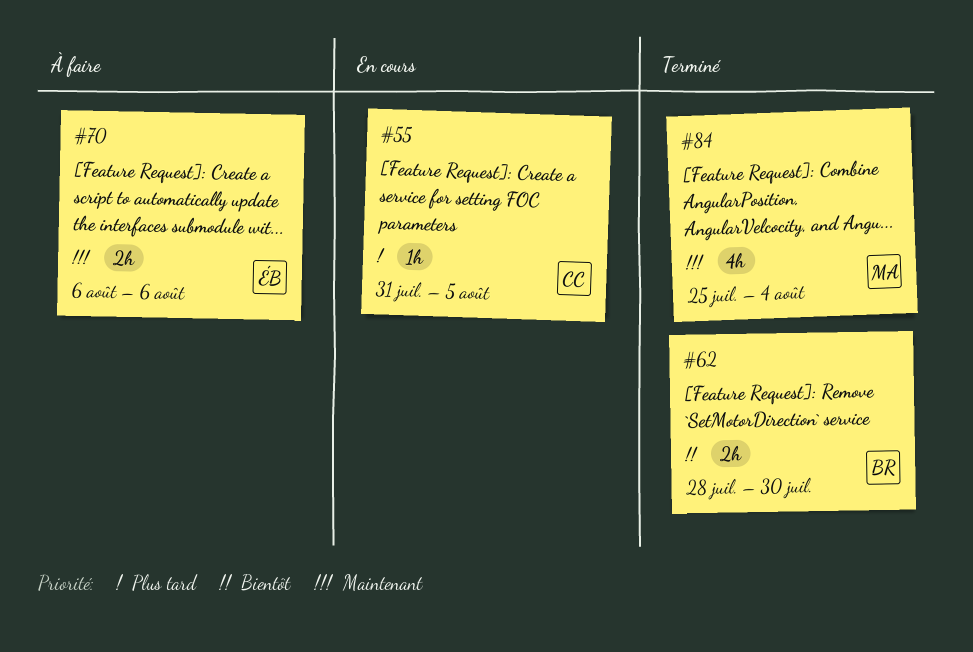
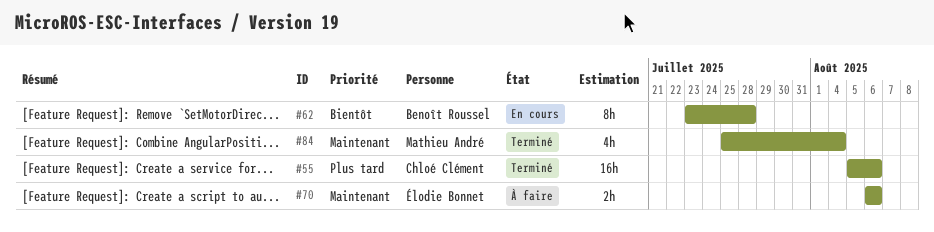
#55, status: En cours -> Terminé
#55, estimate: 1h -> 16h
#55, start: Jul 31 -> Aug 5
#55, due: Aug 5 -> Aug 6
#62, status: Terminé -> En cours
#62, estimate: 2h -> 8h
#62, start: Jul 28 -> Jul 23
#62, due: Jul 30 -> Jul 28

